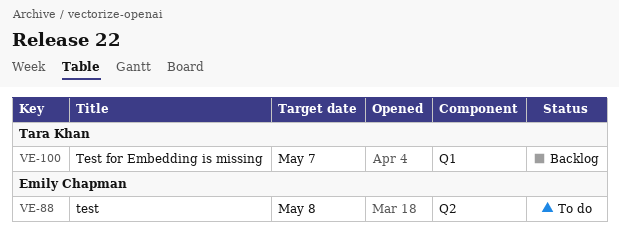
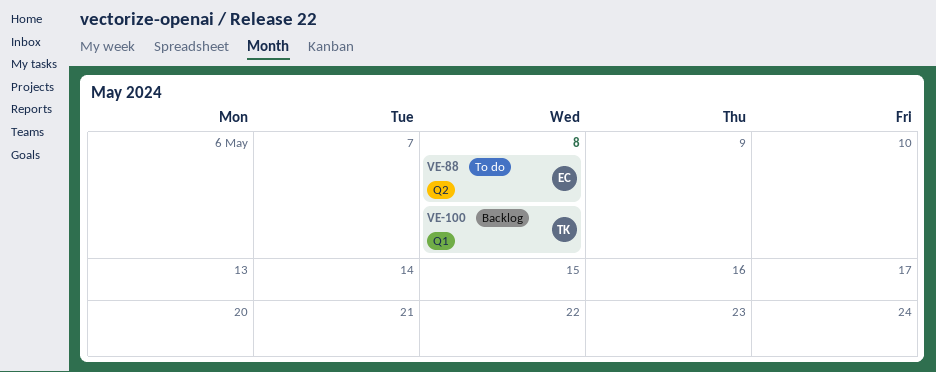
VE-100, due: May 7 -> May 8

